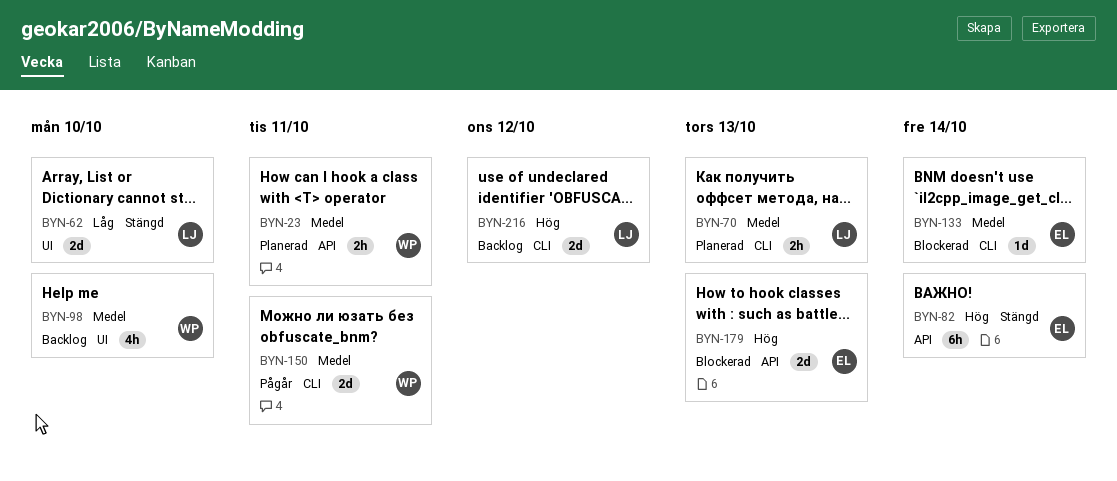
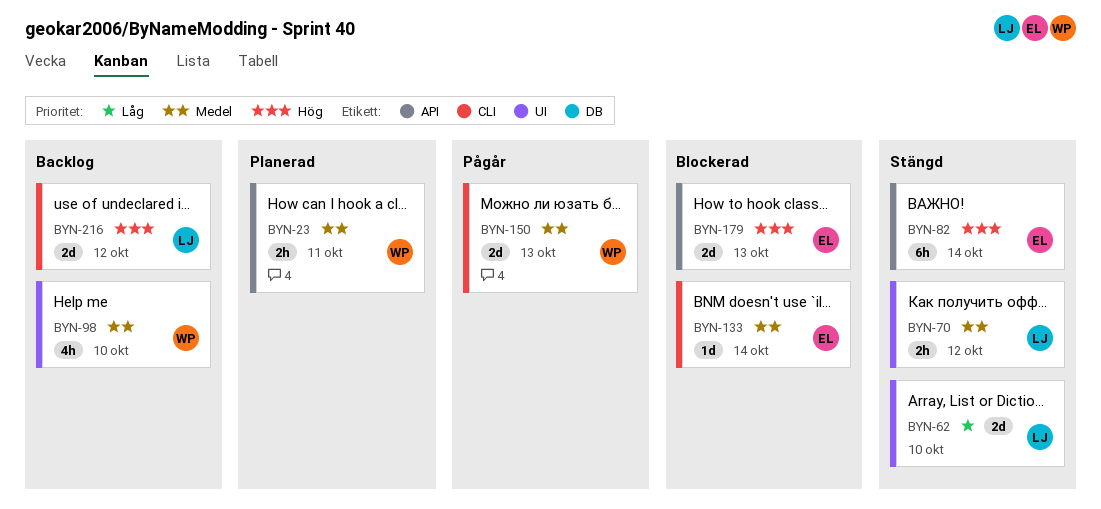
BYN-70, status: Planerad -> Stängd
BYN-70, label: CLI -> UI
BYN-70, due: Oct 13 -> Oct 12
BYN-150, due: Oct 11 -> Oct 13

